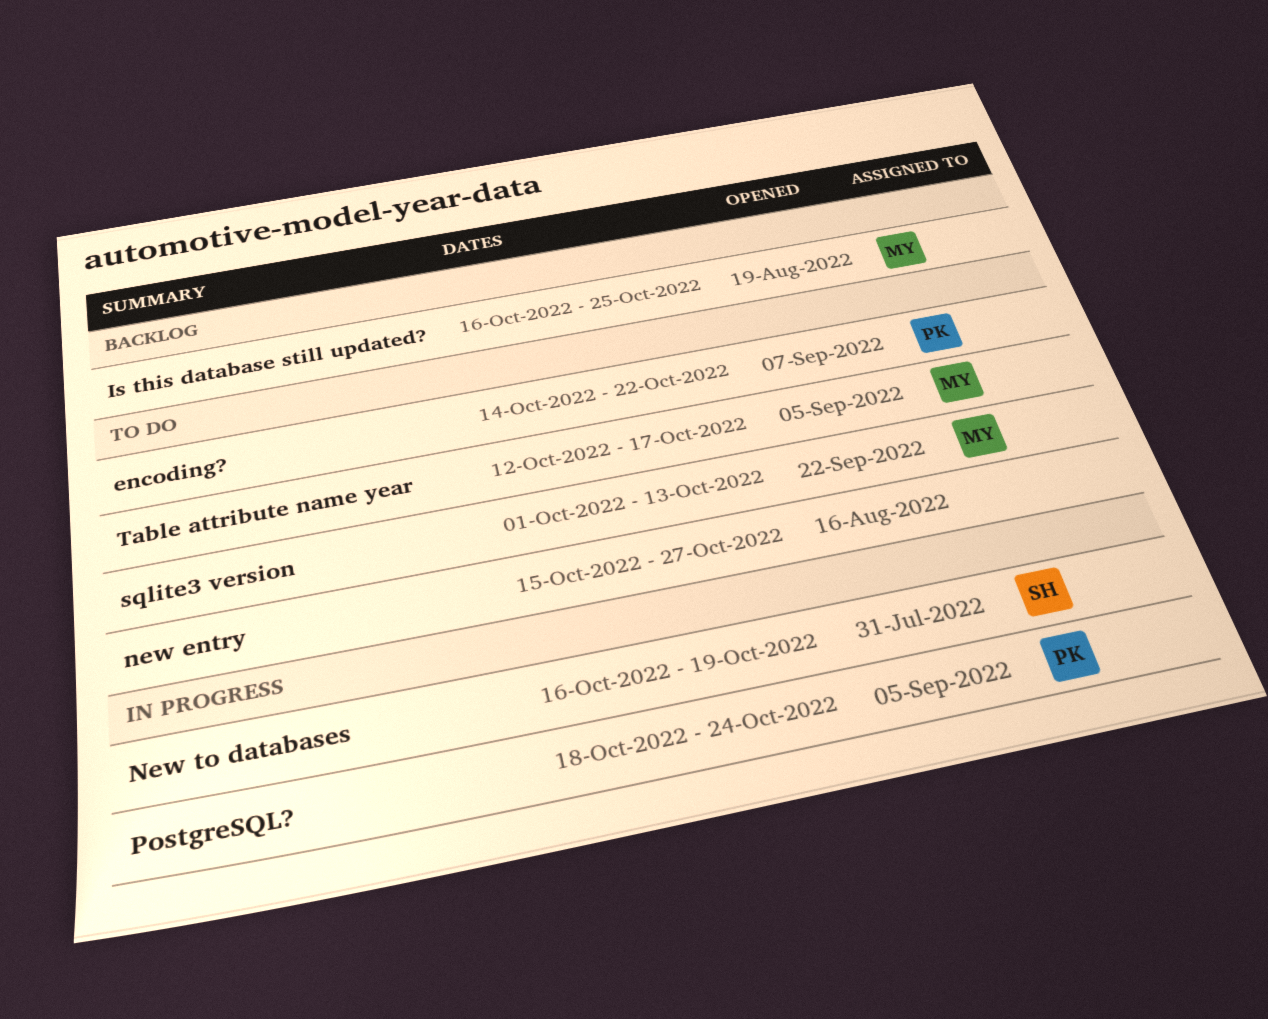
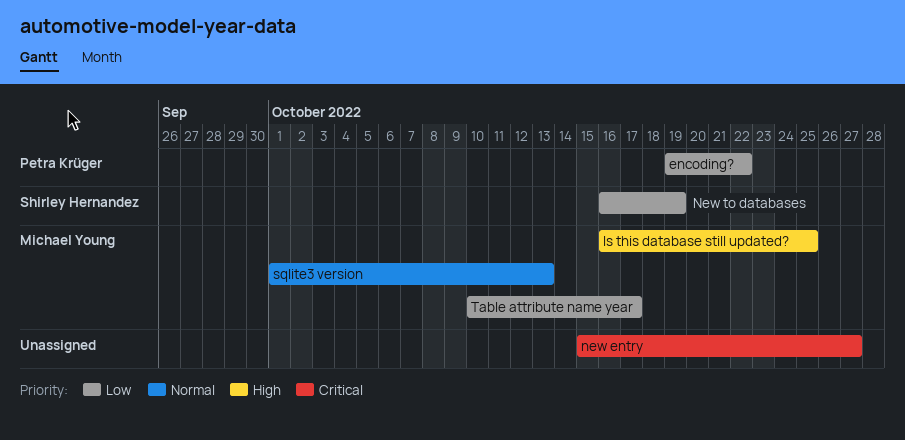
encoding?, start: Oct 14 -> Oct 19
PostgreSQL?: present -> none
Table attribute name year, start: Oct 12 -> Oct 10

